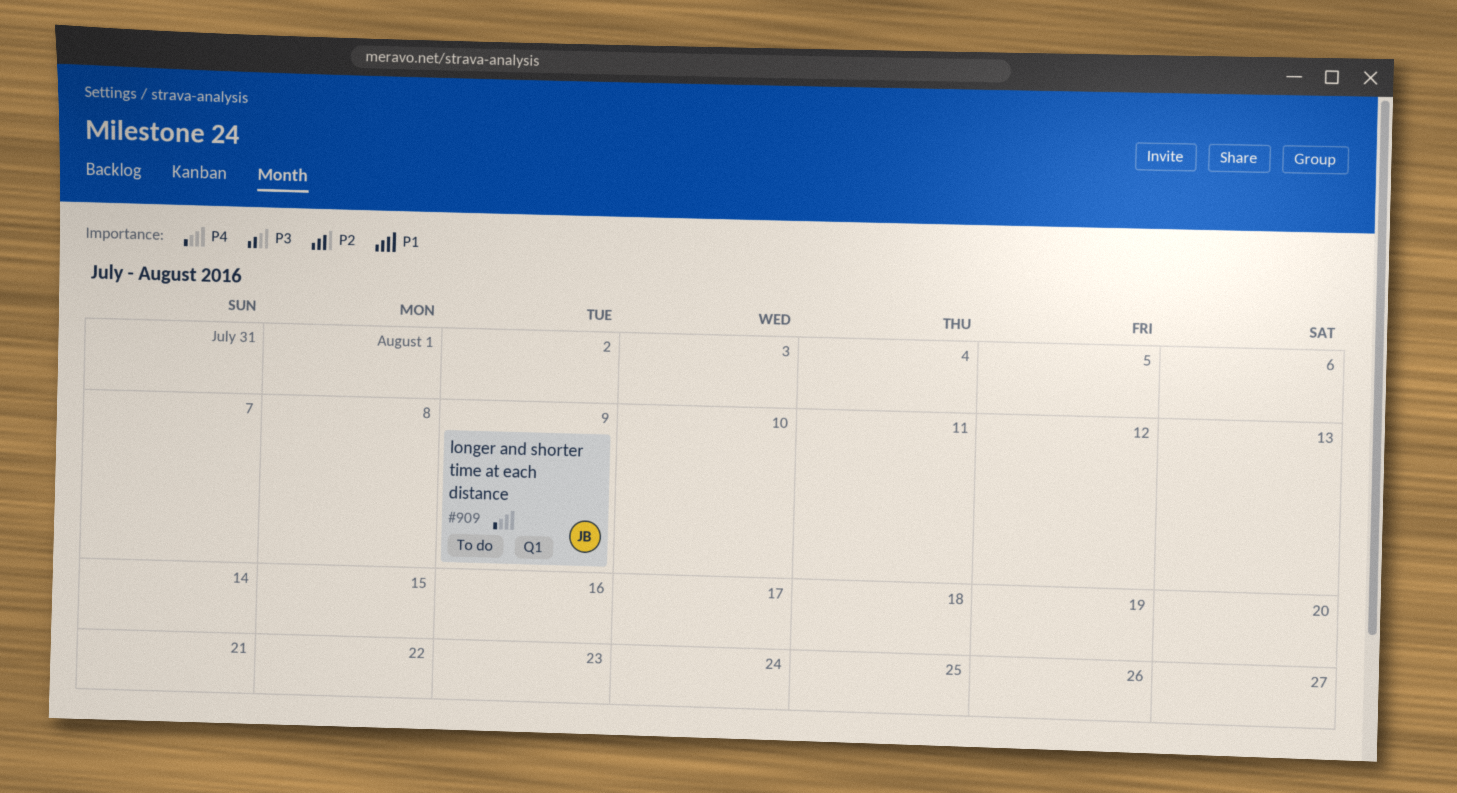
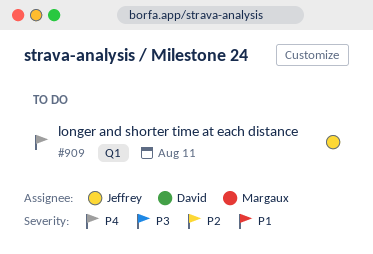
#909, due: Aug 9 -> Aug 11

